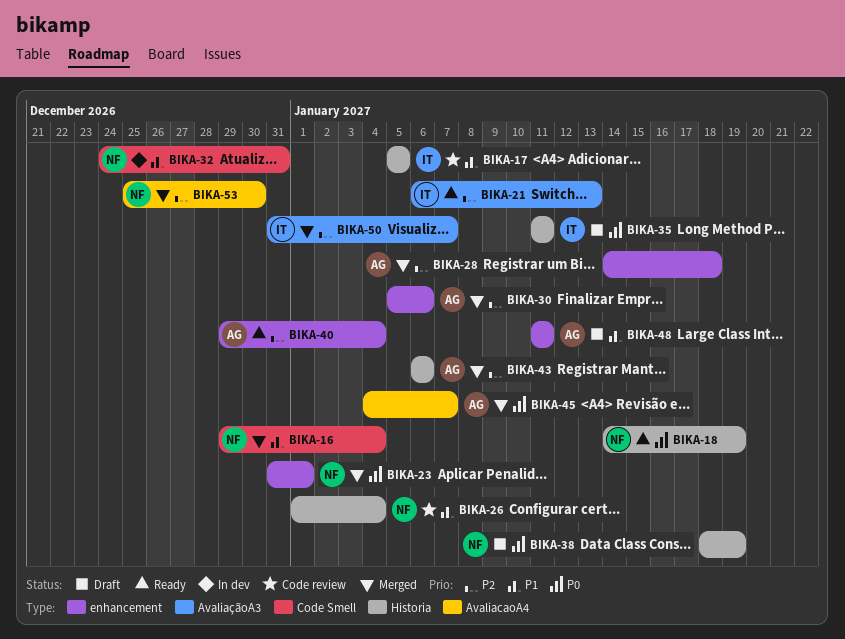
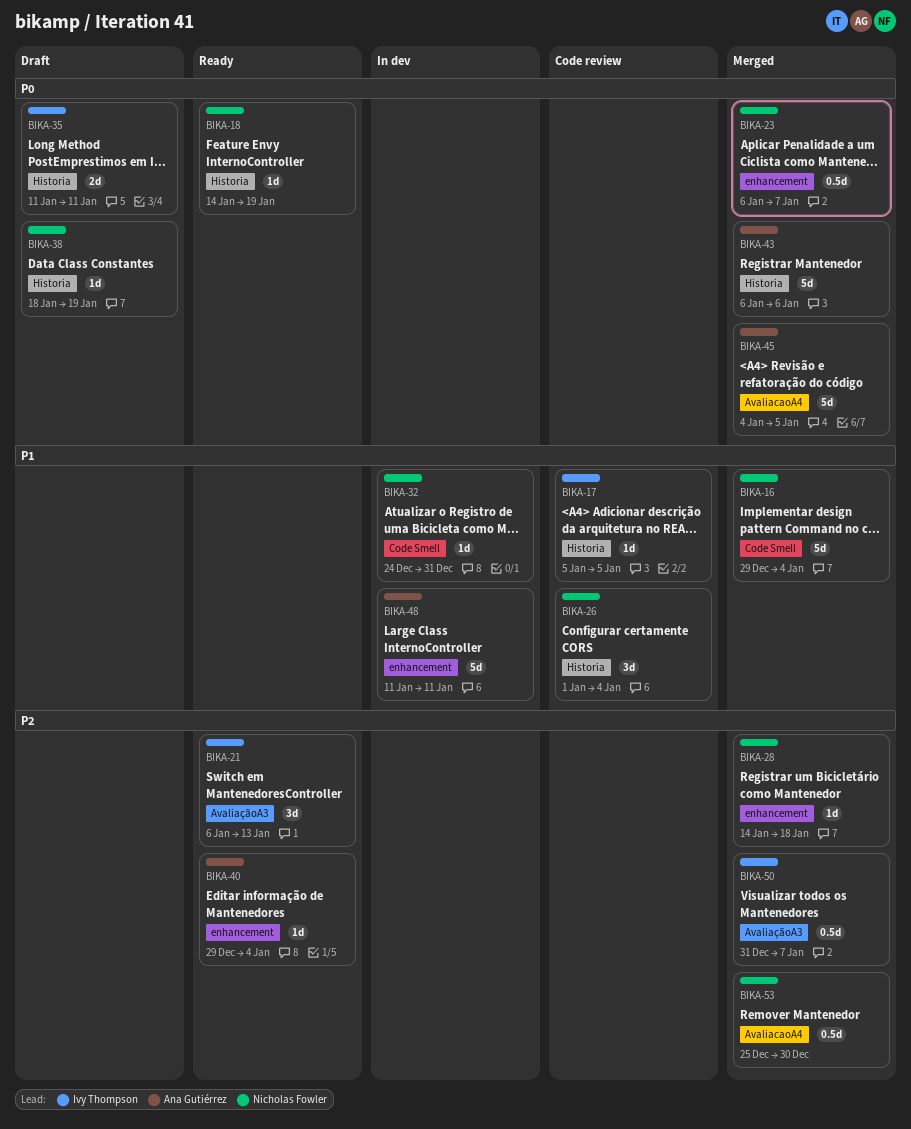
BIKA-23, start: Dec 31 -> Jan 6
BIKA-23, due: Jan 1 -> Jan 7
BIKA-28, owner: Ana Gutiérrez -> Nicholas Fowler
BIKA-30: present -> none
BIKA-43, priority: P2 -> P0
BIKA-45, due: Jan 7 -> Jan 5
BIKA-48, status: Draft -> In dev

